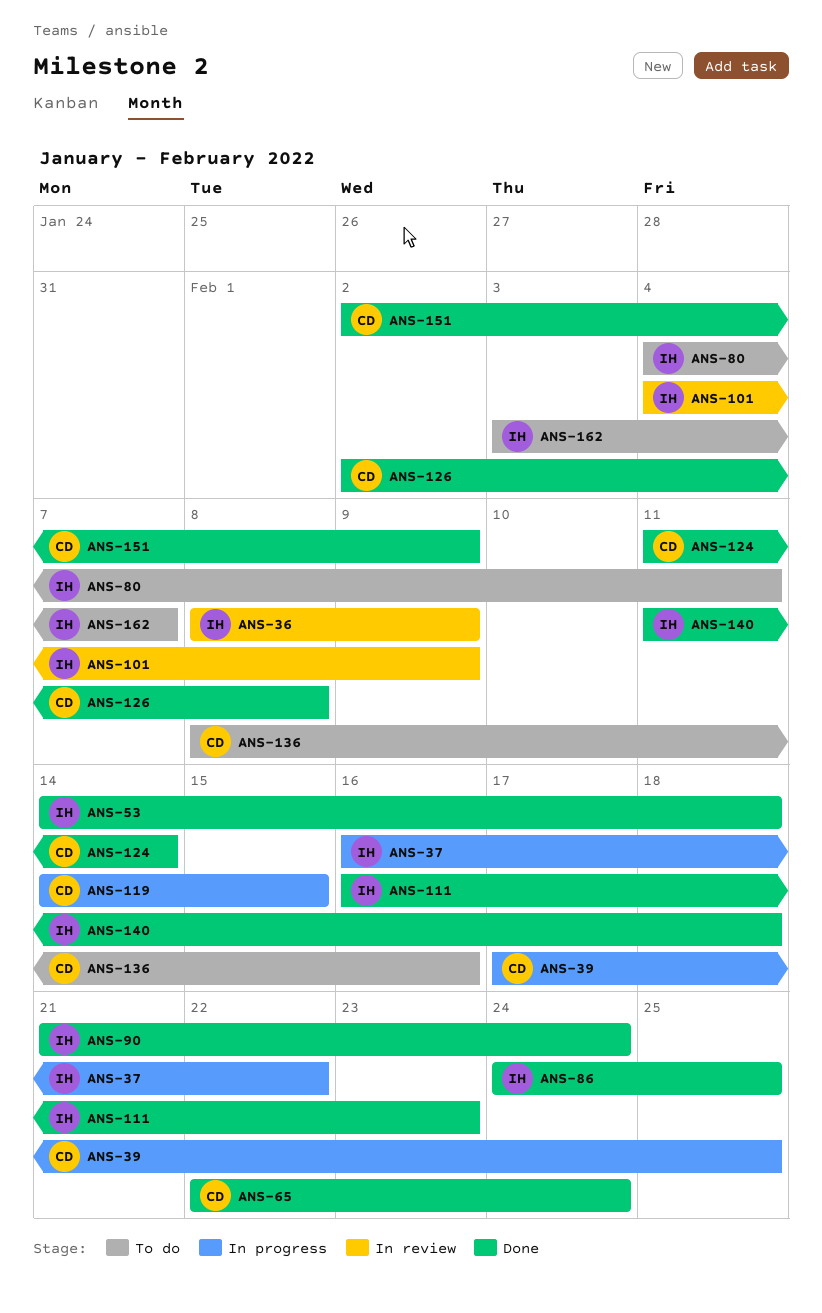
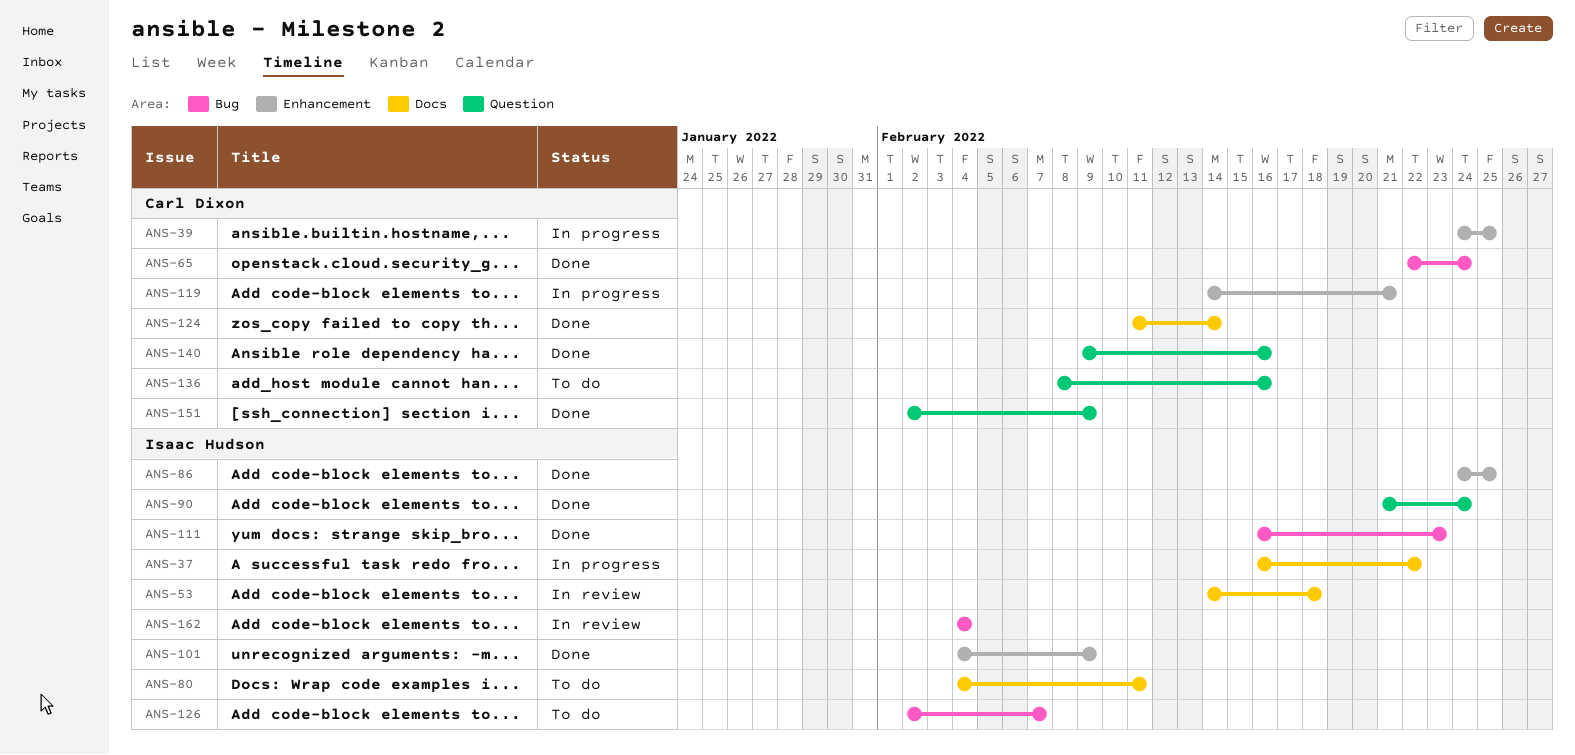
ANS-36: present -> none
ANS-39, start: Feb 17 -> Feb 24
ANS-53, status: Done -> In review
ANS-101, status: In review -> Done
ANS-119, due: Feb 15 -> Feb 21
ANS-126, status: Done -> To do
ANS-126, owner: Carl Dixon -> Isaac Hudson
ANS-126, due: Feb 8 -> Feb 7
ANS-140, owner: Isaac Hudson -> Carl Dixon
ANS-140, start: Feb 11 -> Feb 9
ANS-140, due: Feb 18 -> Feb 16
ANS-162, status: To do -> In review
ANS-162, start: Feb 3 -> Feb 4
ANS-162, due: Feb 7 -> Feb 4

